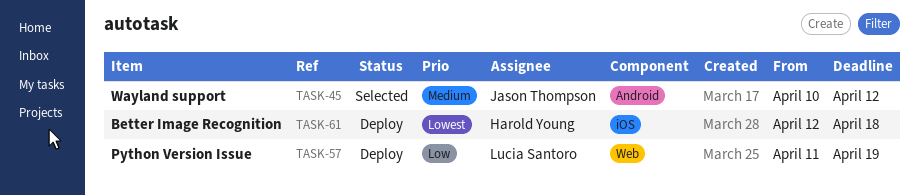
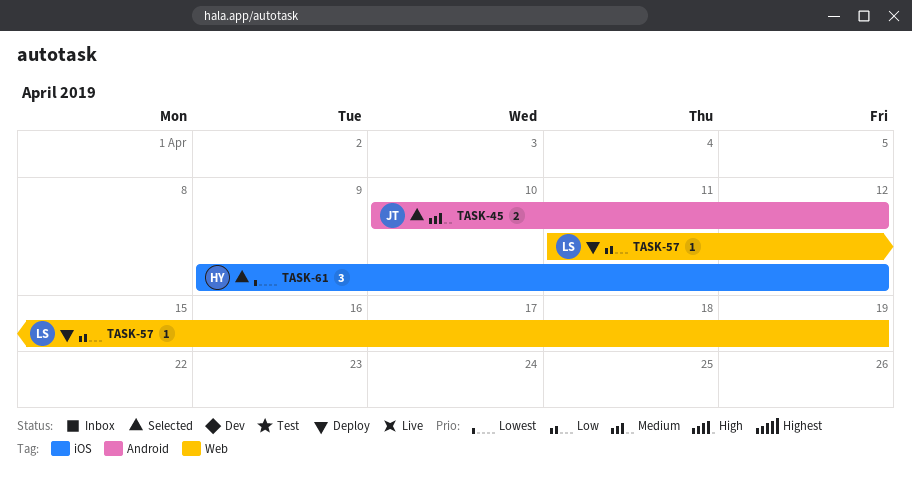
TASK-61, status: Deploy -> Selected
TASK-61, start: Apr 12 -> Apr 9
TASK-61, due: Apr 18 -> Apr 12

